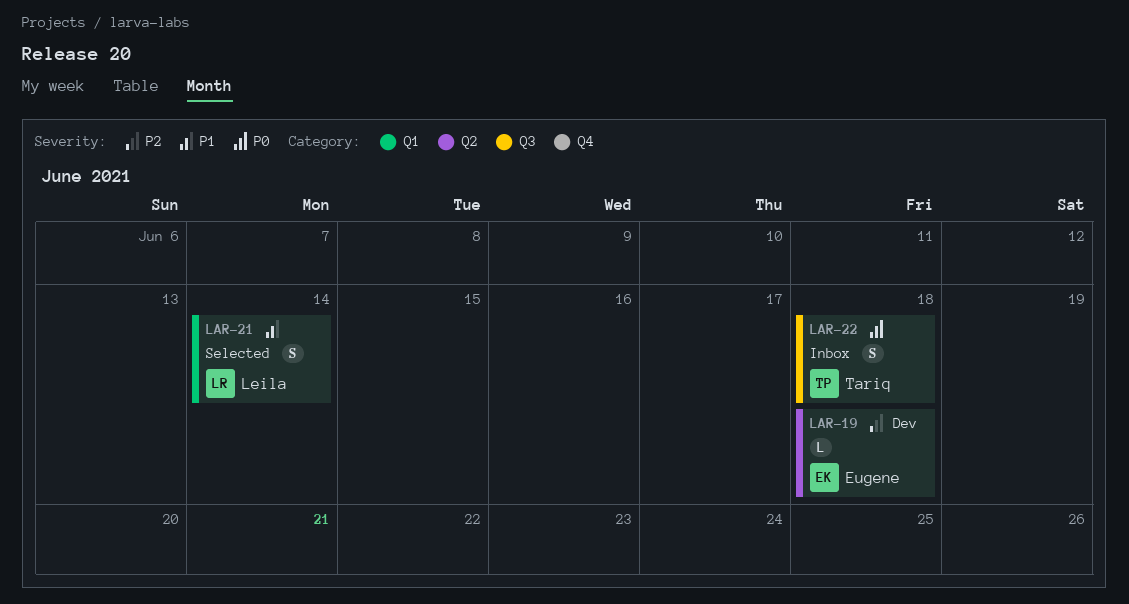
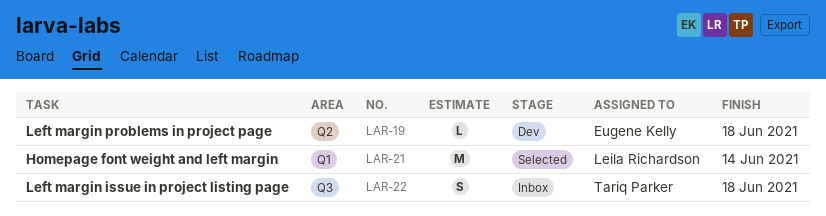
LAR-21, estimate: S -> M

